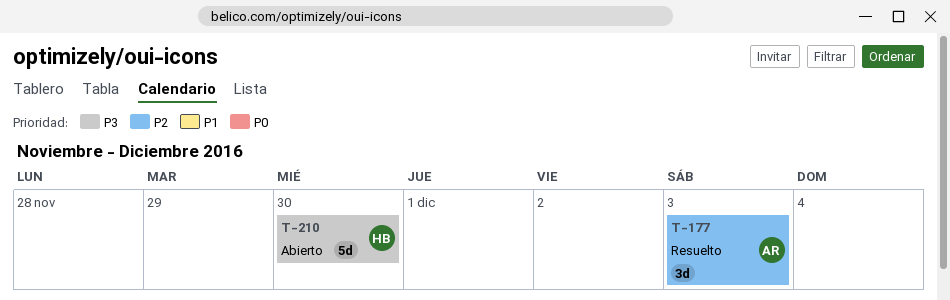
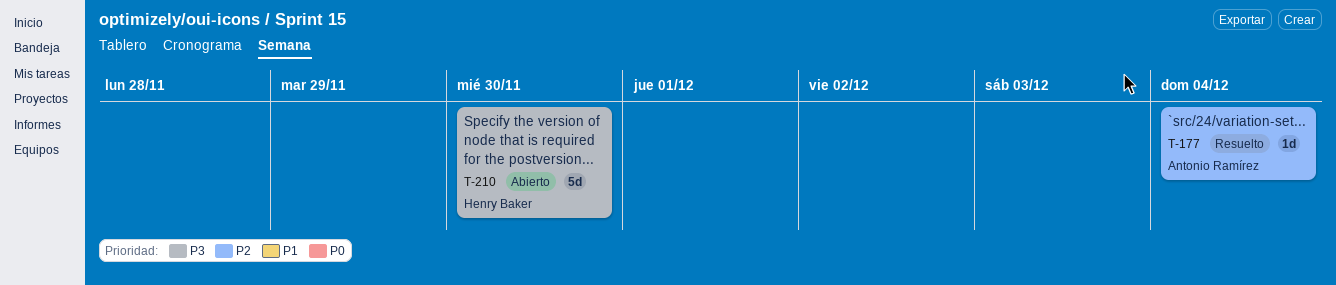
T-177, estimate: 3d -> 1d
T-177, due: Dec 3 -> Dec 4

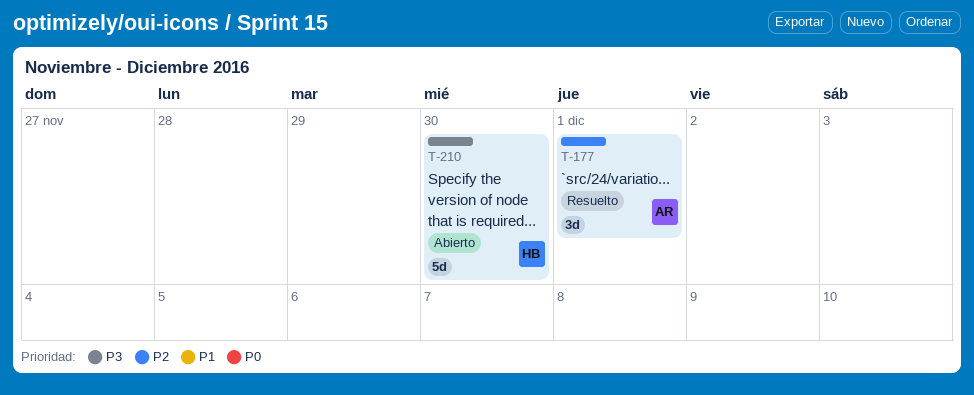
T-177, estimate: 1d -> 3d
T-177, due: Dec 4 -> Dec 1

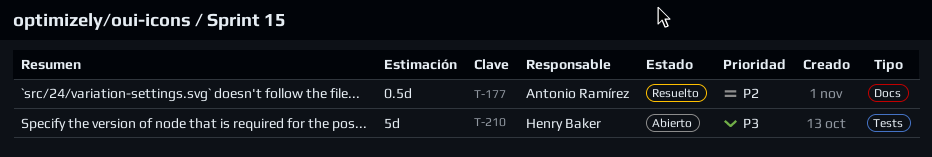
T-177, estimate: 3d -> 0.5d

